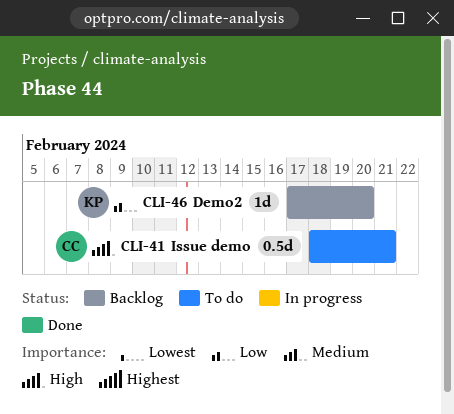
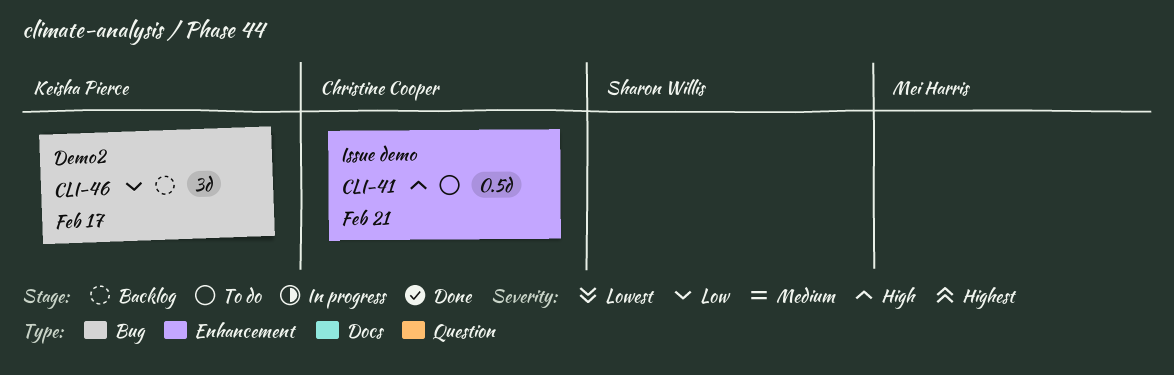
CLI-46, estimate: 1d -> 3d
CLI-46, due: Feb 20 -> Feb 17

